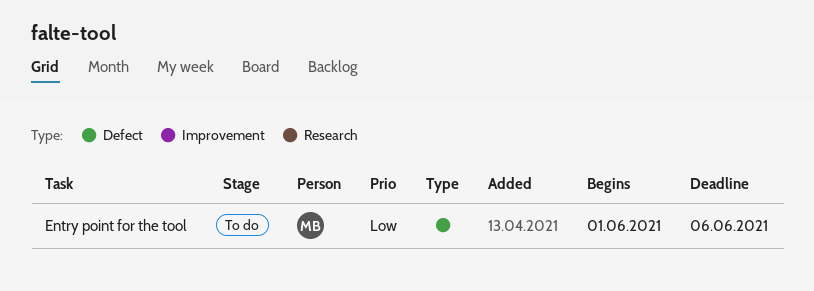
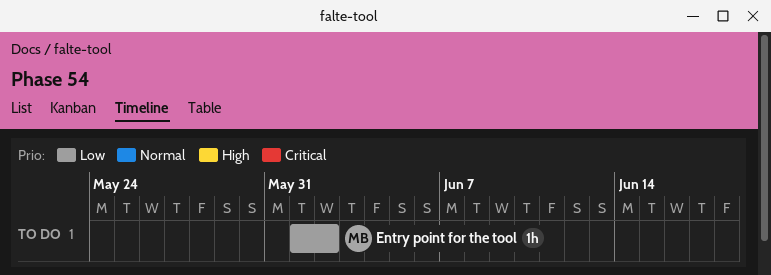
Entry point for the tool, due: Jun 6 -> Jun 2

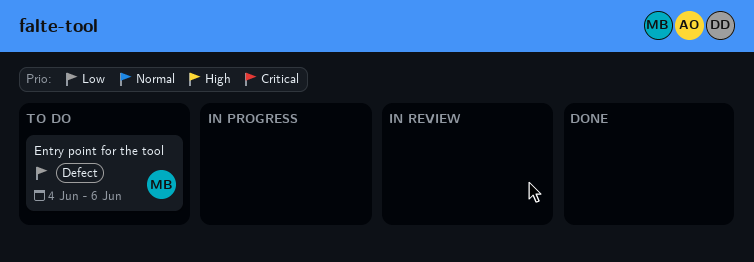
Entry point for the tool, start: Jun 1 -> Jun 4
Entry point for the tool, due: Jun 2 -> Jun 6

